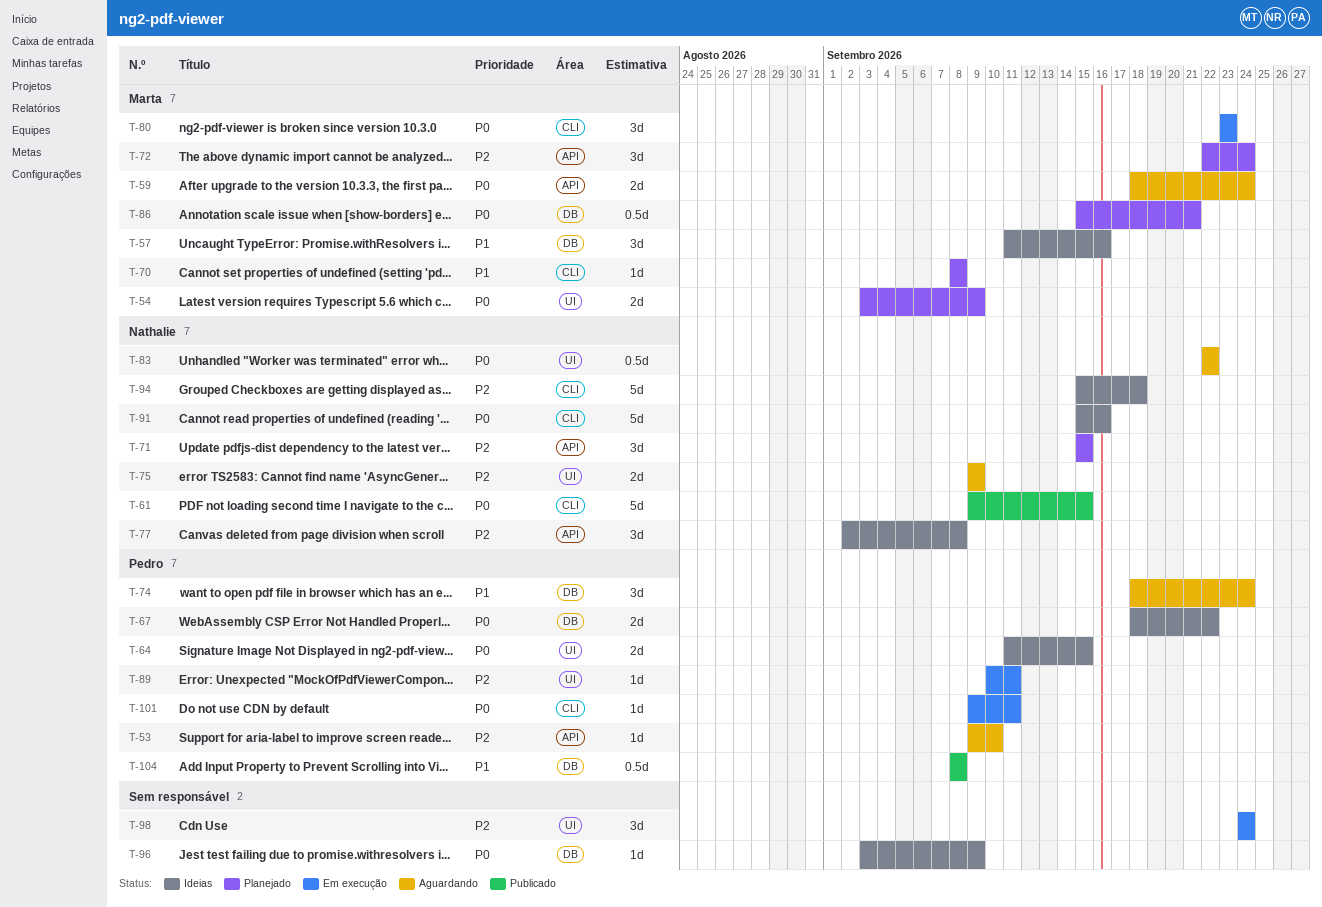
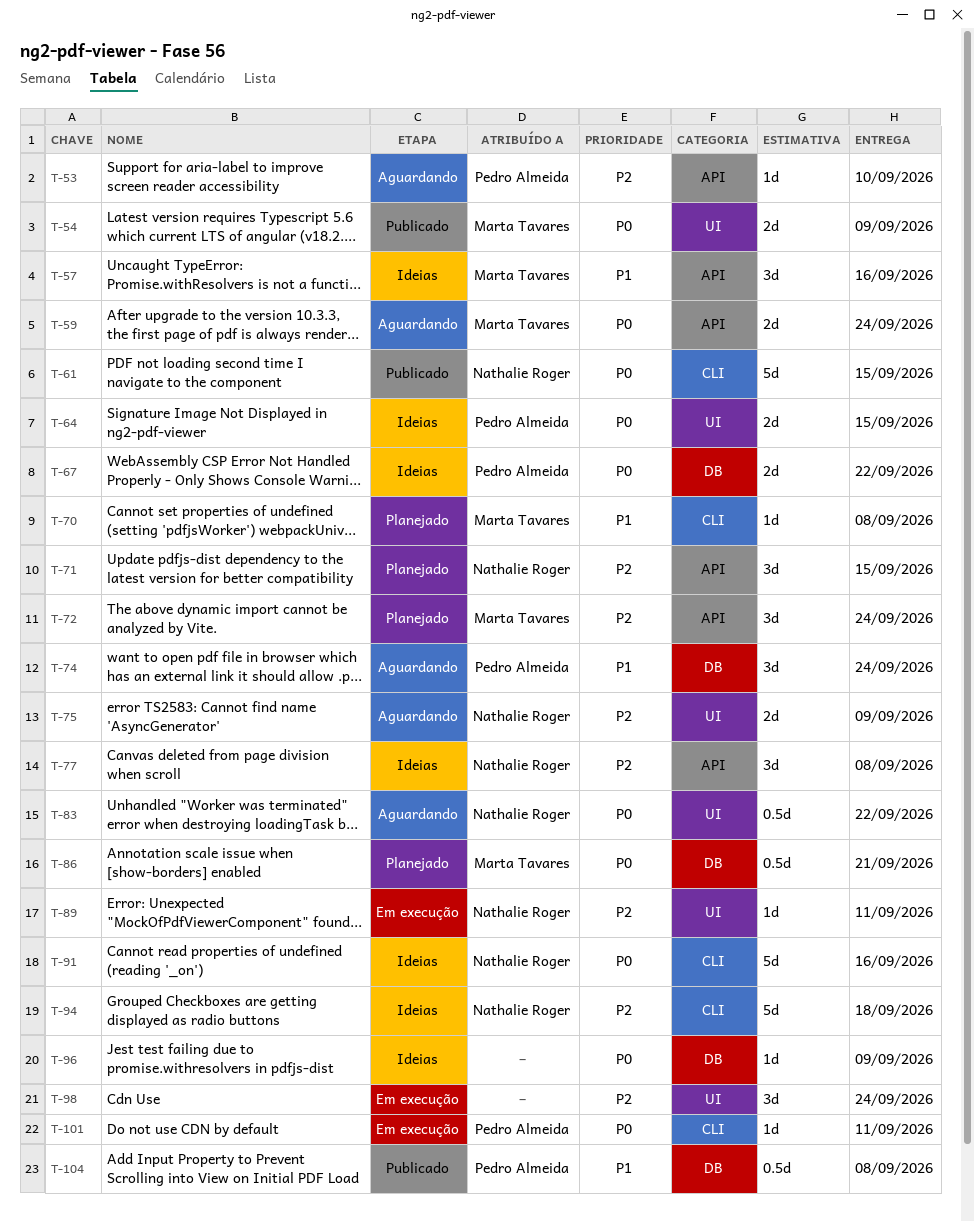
T-54, status: Planejado -> Publicado
T-57, label: DB -> API
T-80: present -> none
T-89, owner: Pedro Almeida -> Nathalie Roger

